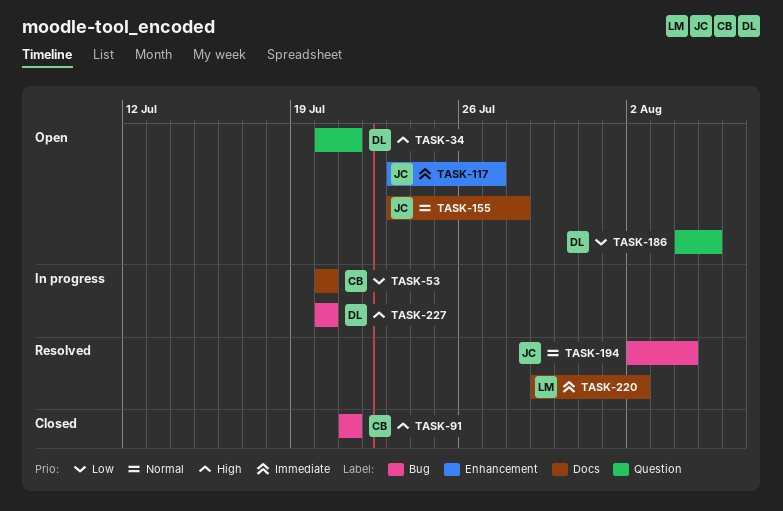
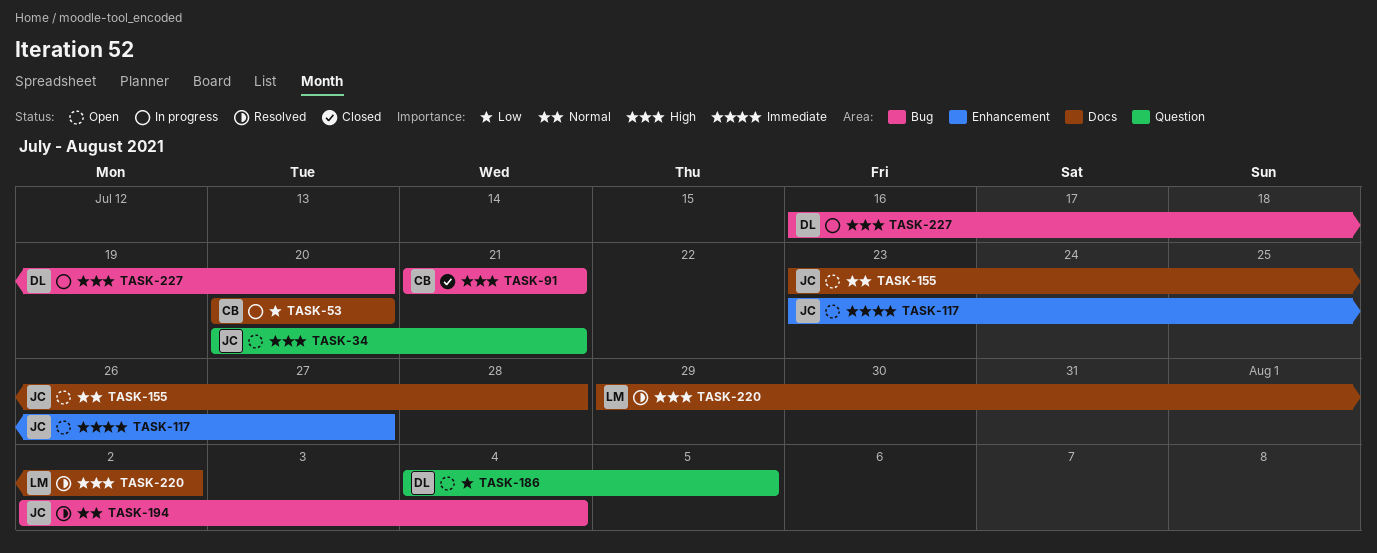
TASK-34, owner: DL -> JC
TASK-220, priority: Immediate -> High
TASK-227, start: Jul 20 -> Jul 16

